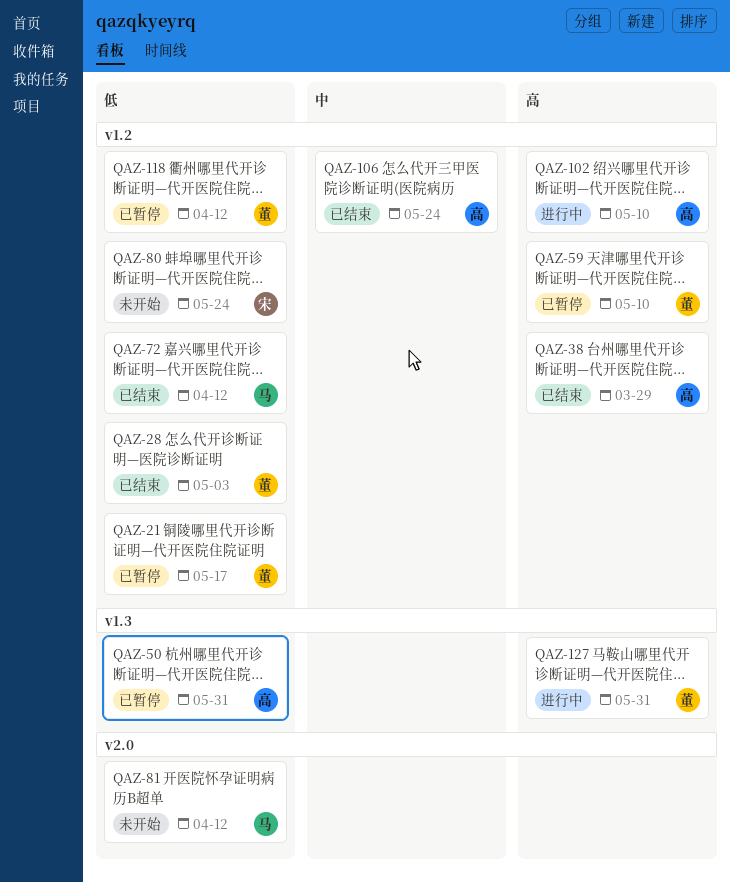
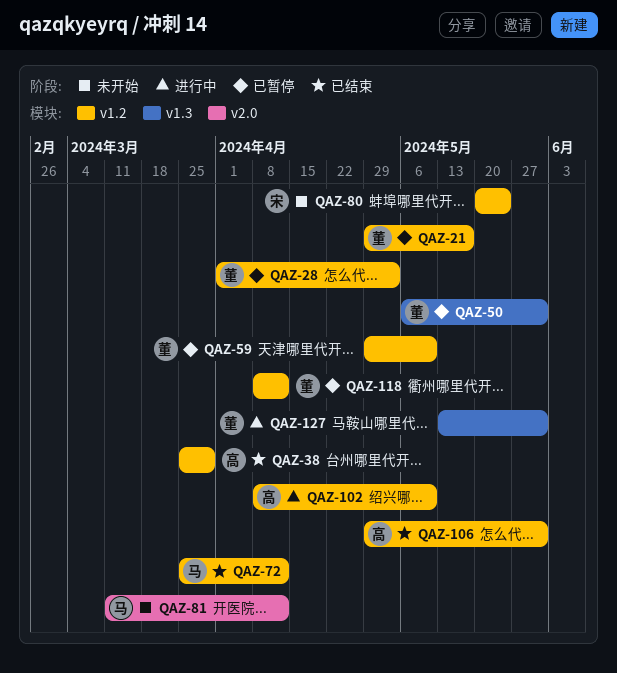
QAZ-28, status: 已结束 -> 已暂停
QAZ-50, owner: 高 -> 董
QAZ-106, due: May 24 -> May 31

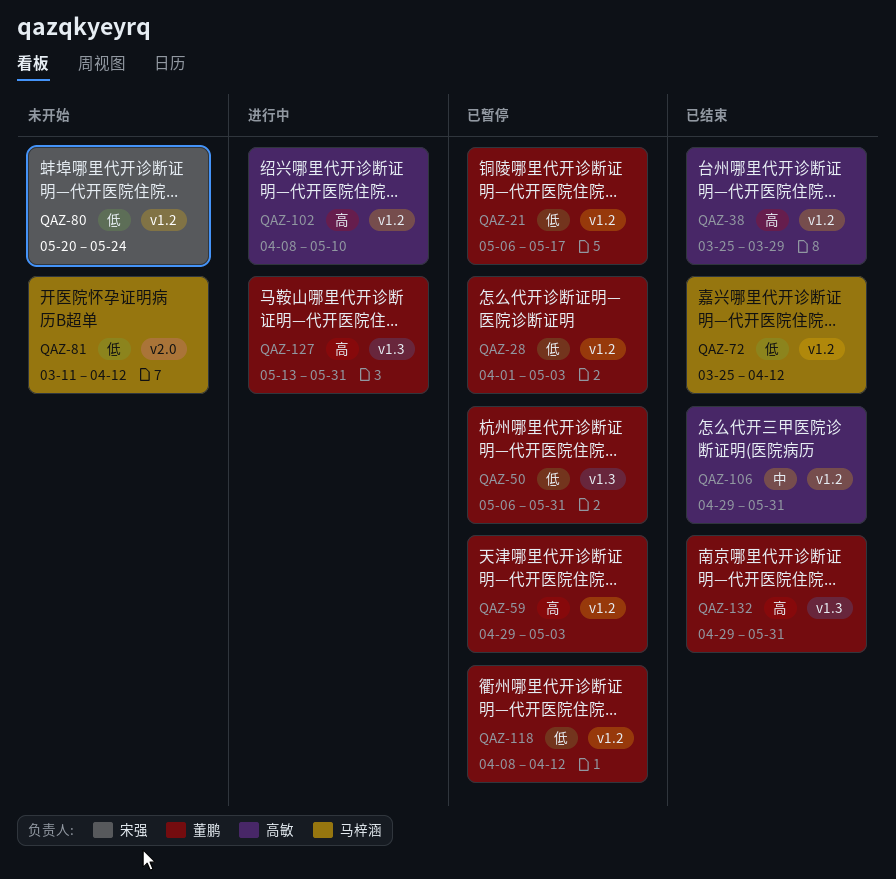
QAZ-21, start: Apr 29 -> May 6
QAZ-59, due: May 10 -> May 3
QAZ-132: none -> present

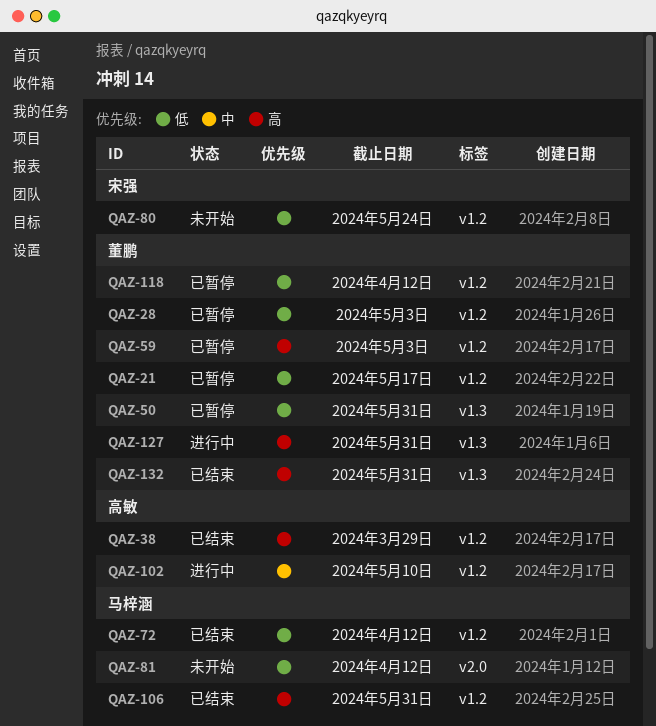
QAZ-102, priority: 高 -> 中
QAZ-106, owner: 高敏 -> 马梓涵
QAZ-106, priority: 中 -> 高

